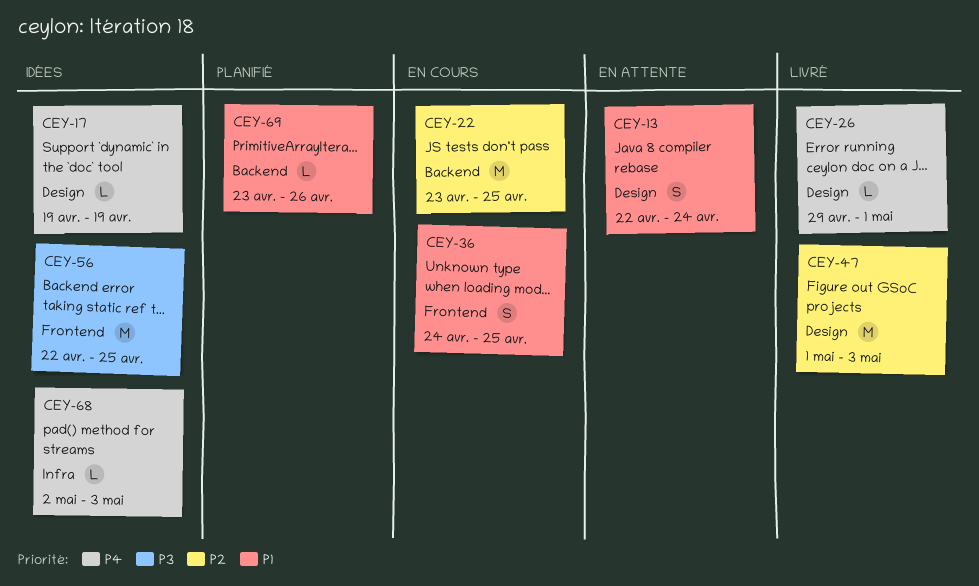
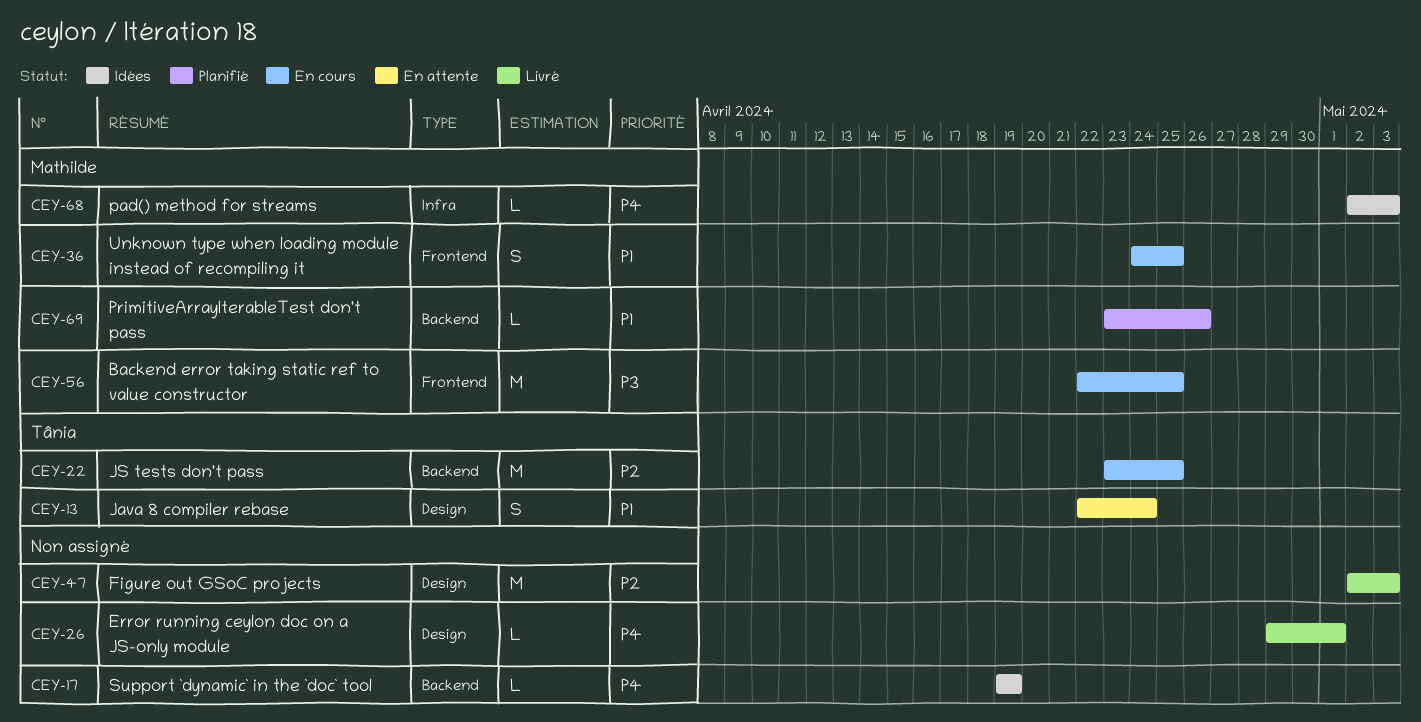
CEY-17, label: Design -> Backend
CEY-47, start: May 1 -> May 2
CEY-56, status: Idées -> En cours

